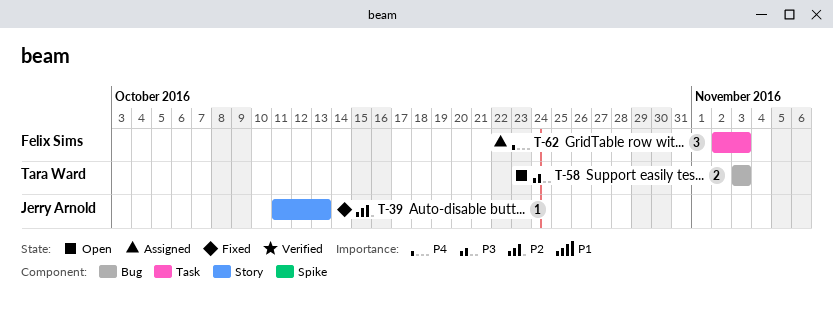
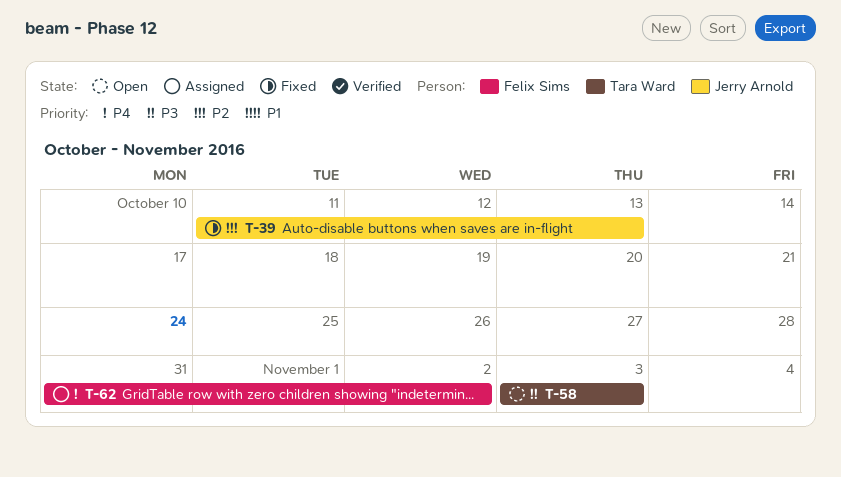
T-62, start: Nov 2 -> Oct 31
T-62, due: Nov 3 -> Nov 2

